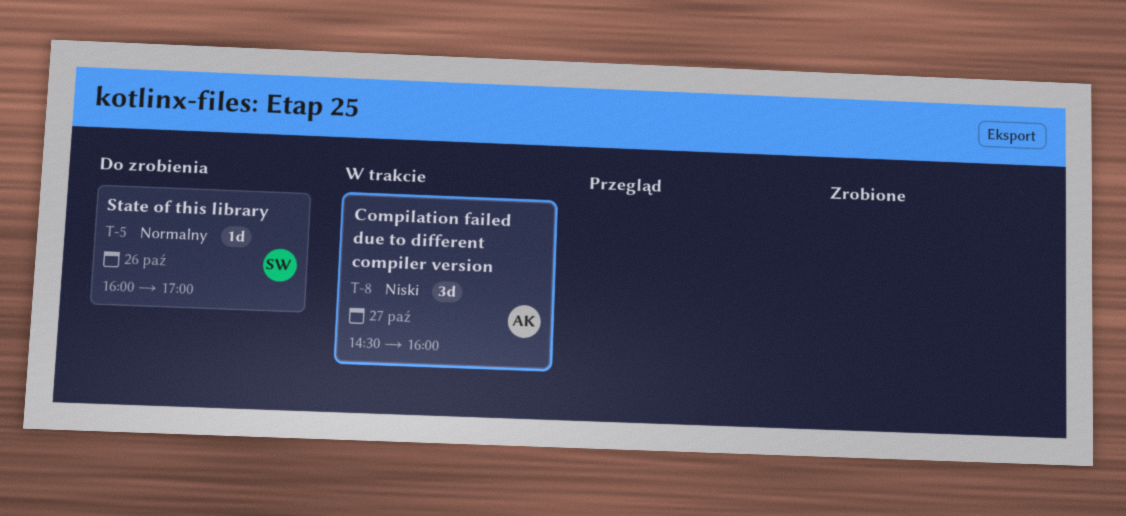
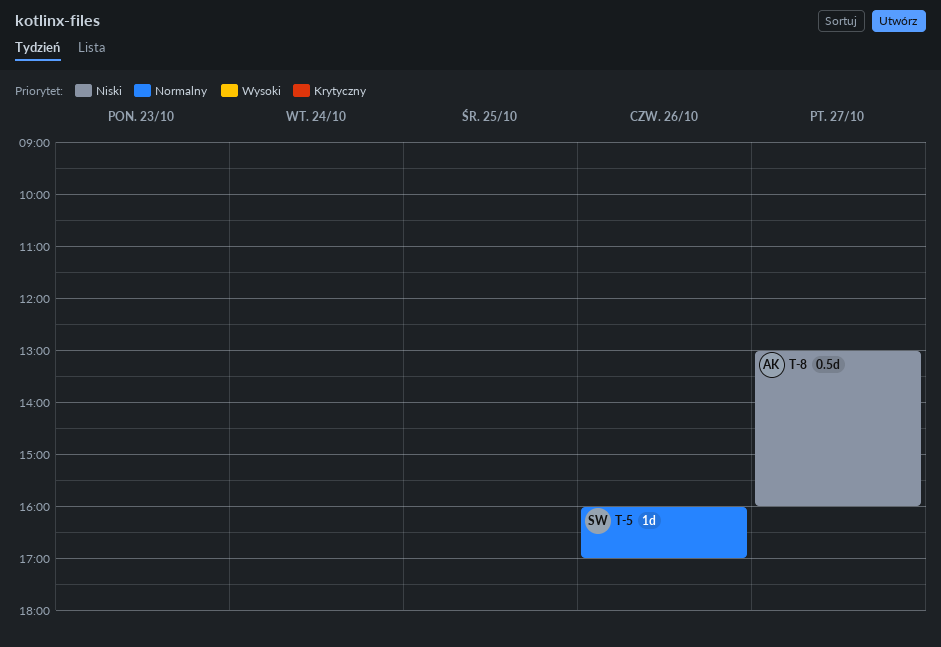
T-8, estimate: 3d -> 0.5d
T-8, begins: 14:30 -> 13:00

